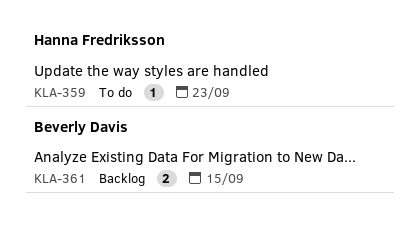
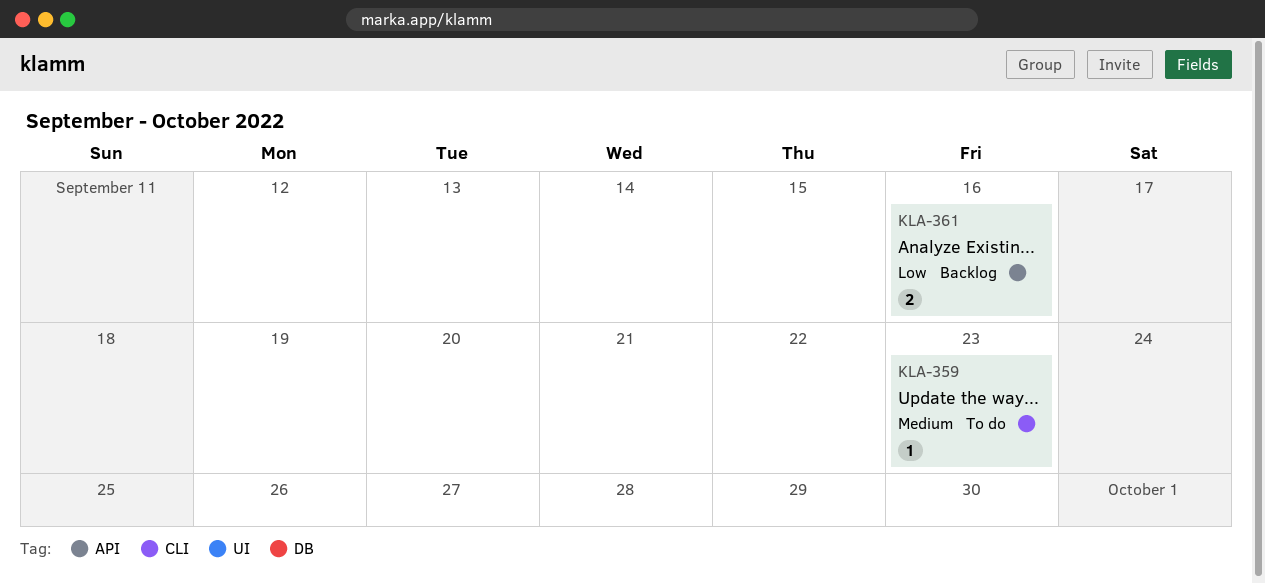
KLA-361, due: Sep 15 -> Sep 16

